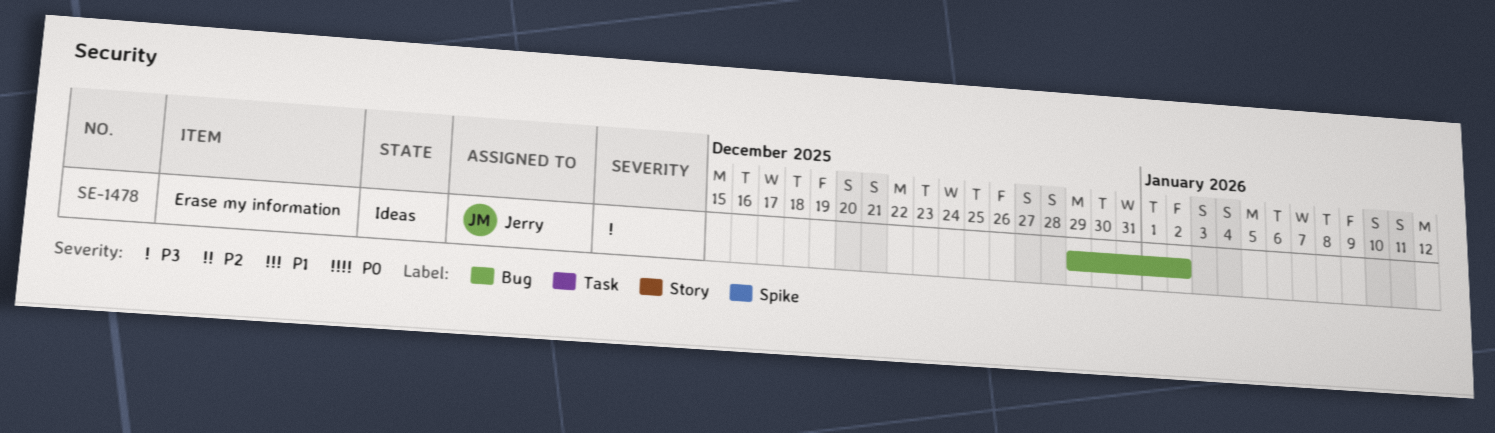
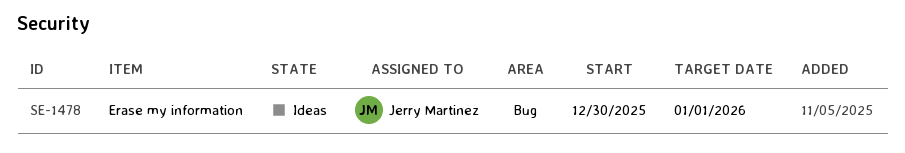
SE-1478, start: Dec 29 -> Dec 30
SE-1478, due: Jan 2 -> Jan 1

